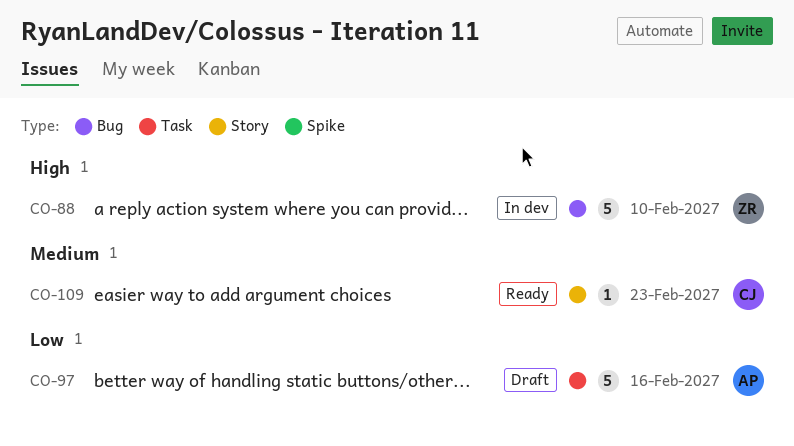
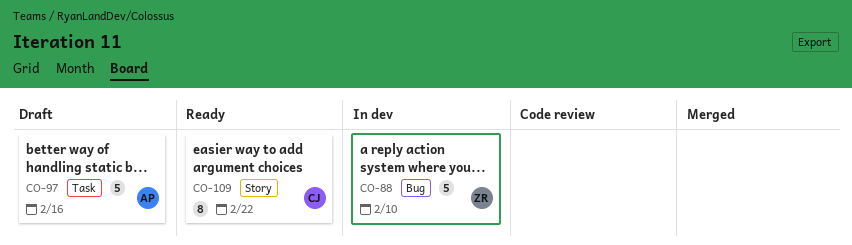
CO-109, estimate: 1 -> 8
CO-109, due: Feb 23 -> Feb 22

